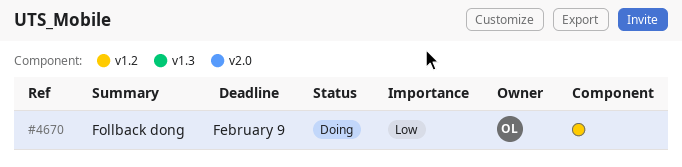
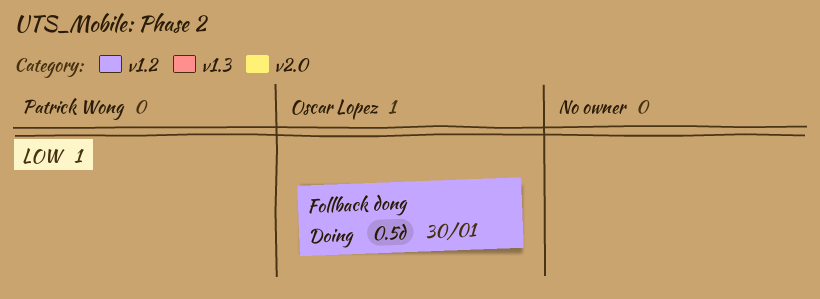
Follback dong, due: Feb 9 -> Jan 30

